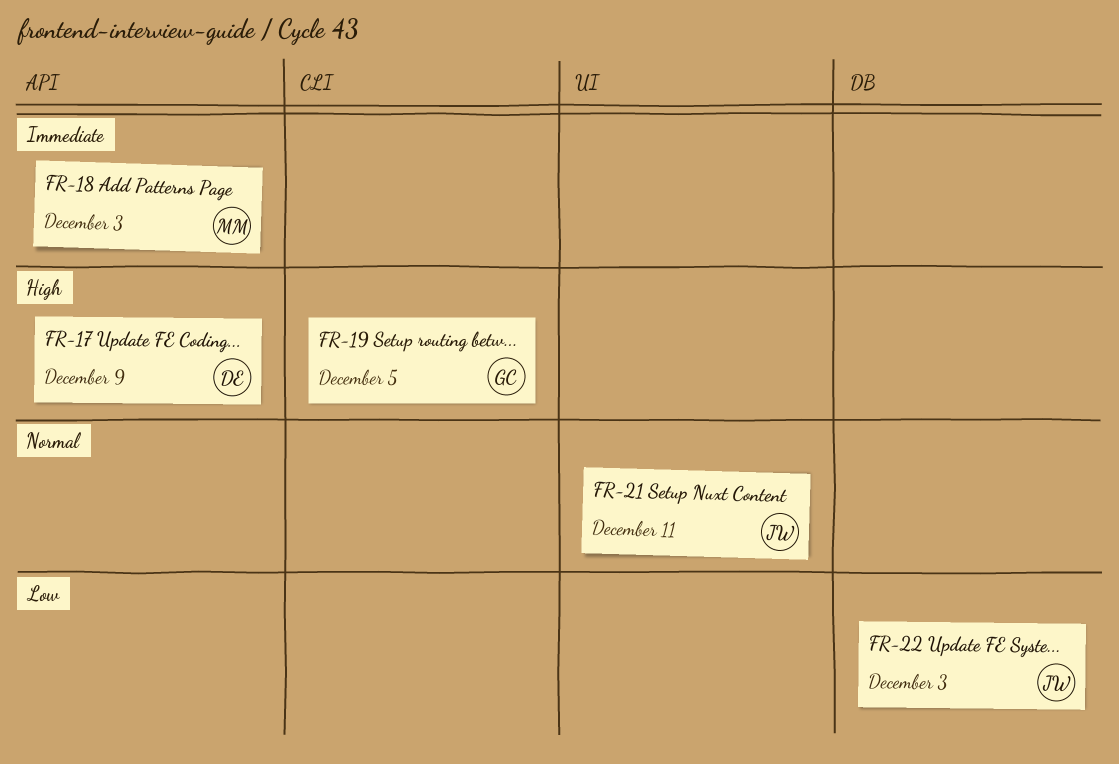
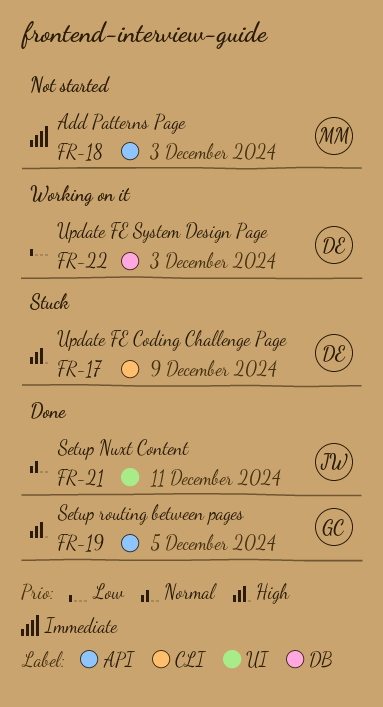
FR-17, label: API -> CLI
FR-19, label: CLI -> API
FR-22, owner: JW -> DE

